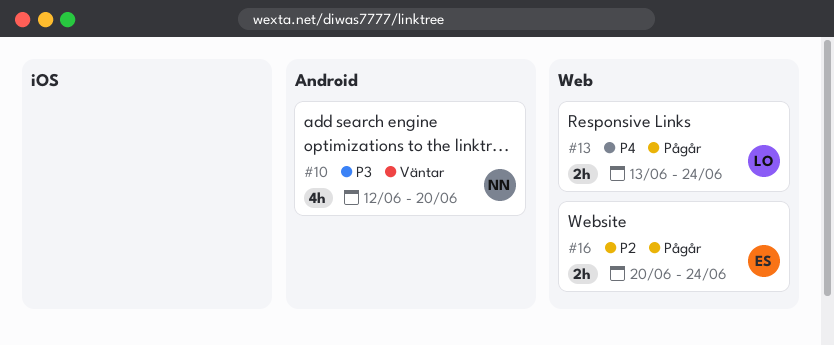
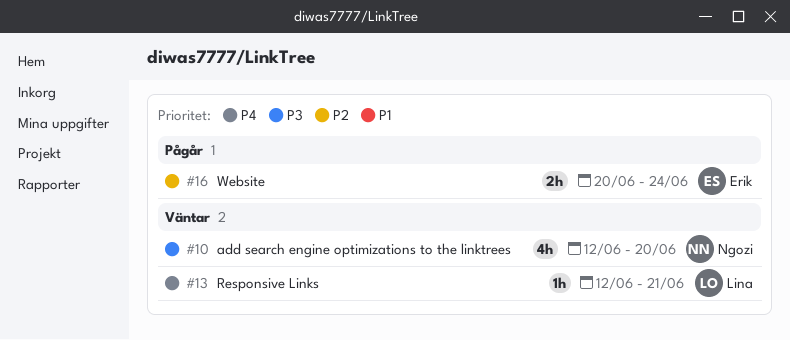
#13, status: Pågår -> Väntar
#13, estimate: 2h -> 1h
#13, start: Jun 13 -> Jun 12
#13, due: Jun 24 -> Jun 21

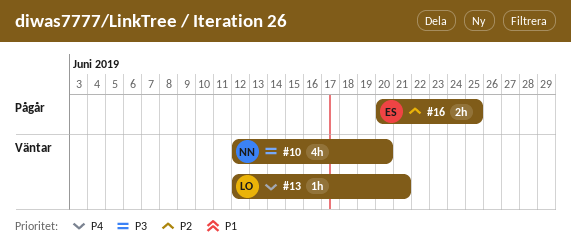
#16, due: Jun 24 -> Jun 25

